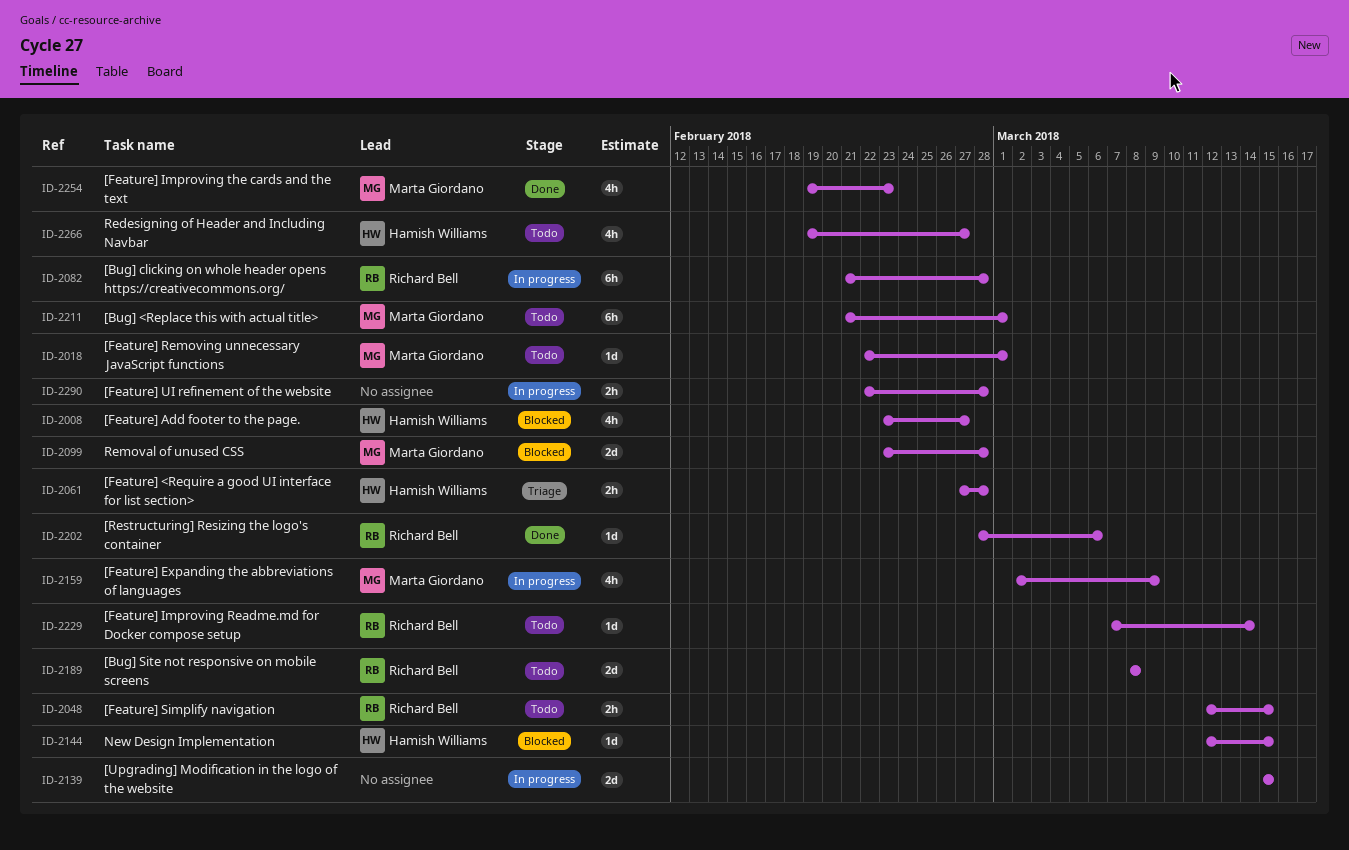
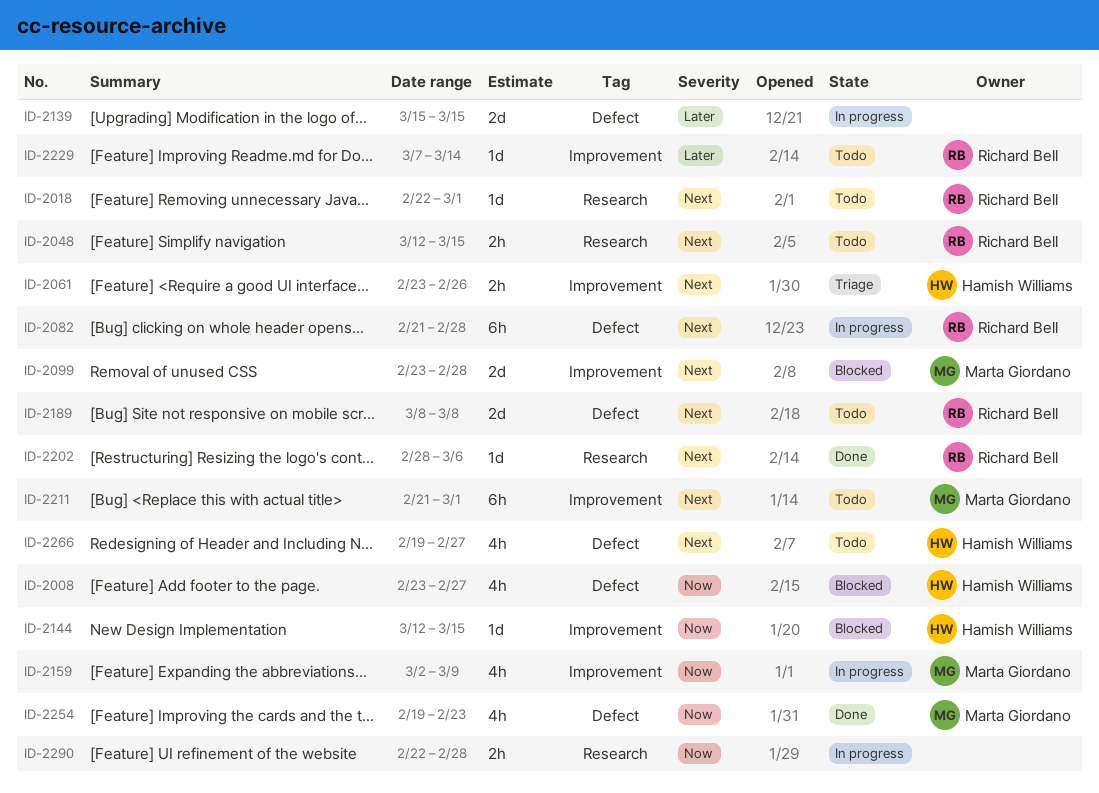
ID-2018, owner: Marta Giordano -> Richard Bell
ID-2061, start: Feb 27 -> Feb 23
ID-2061, due: Feb 28 -> Feb 26

